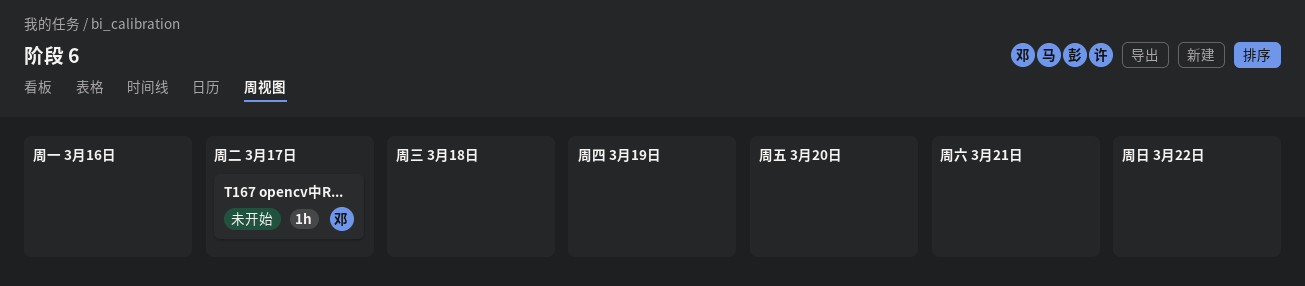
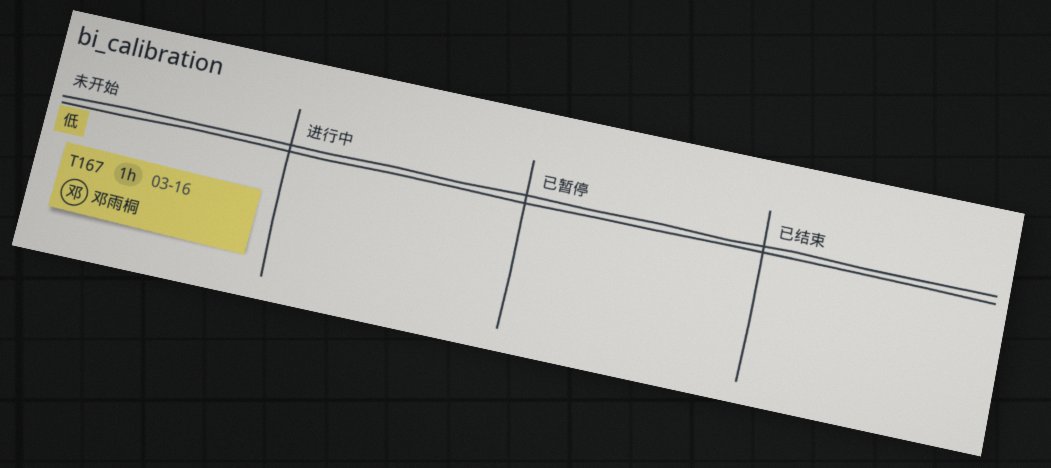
T167, due: Mar 17 -> Mar 16

